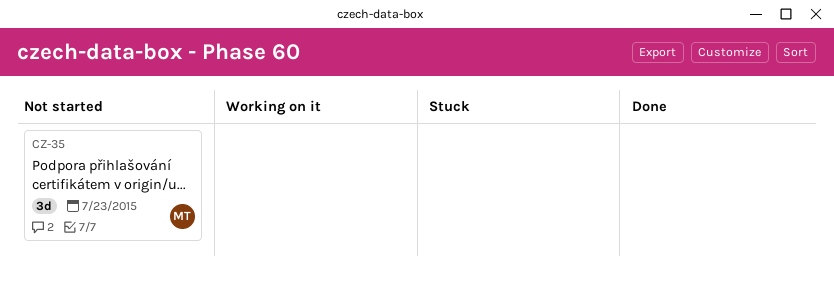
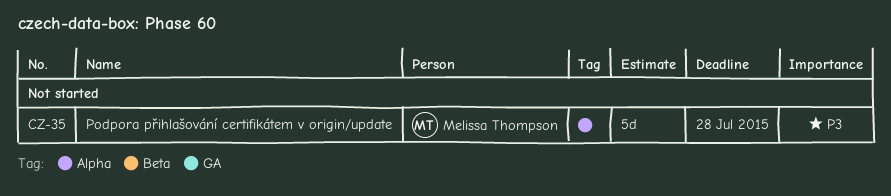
CZ-35, estimate: 3d -> 5d
CZ-35, due: Jul 23 -> Jul 28

